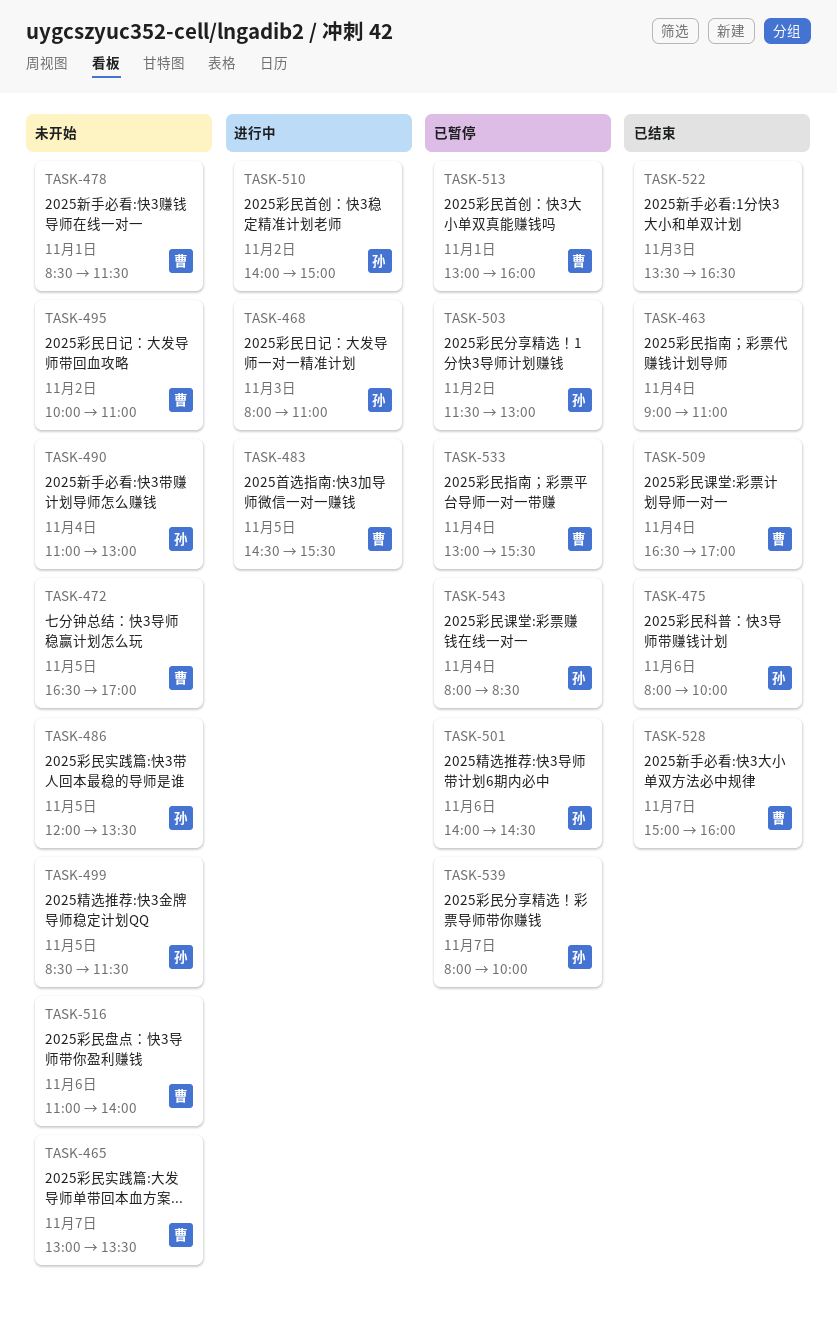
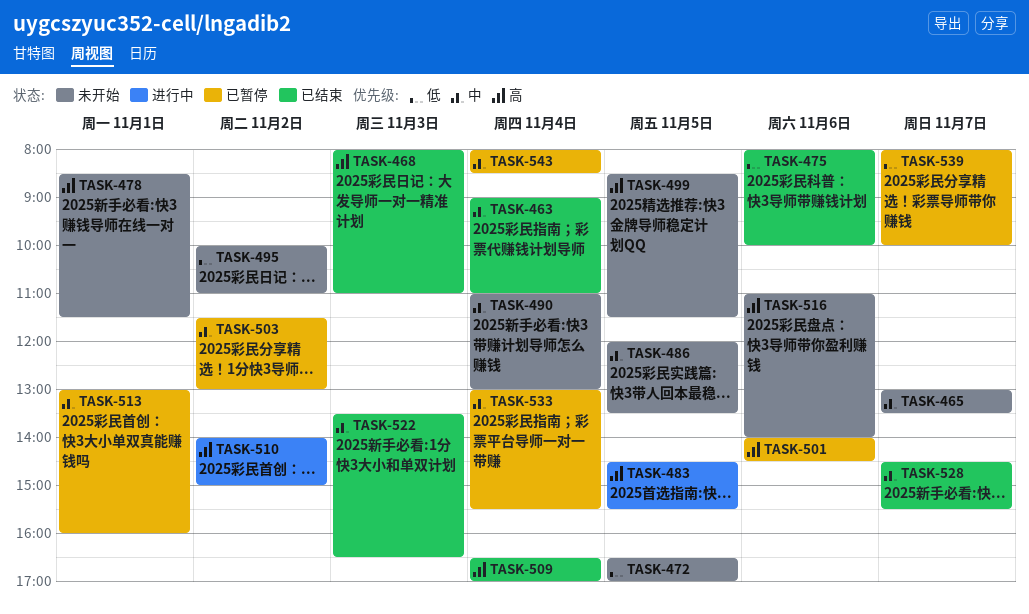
TASK-468, status: 进行中 -> 已结束
TASK-528, begins: 15:00 -> 14:30
TASK-528, ends: 16:00 -> 15:30

